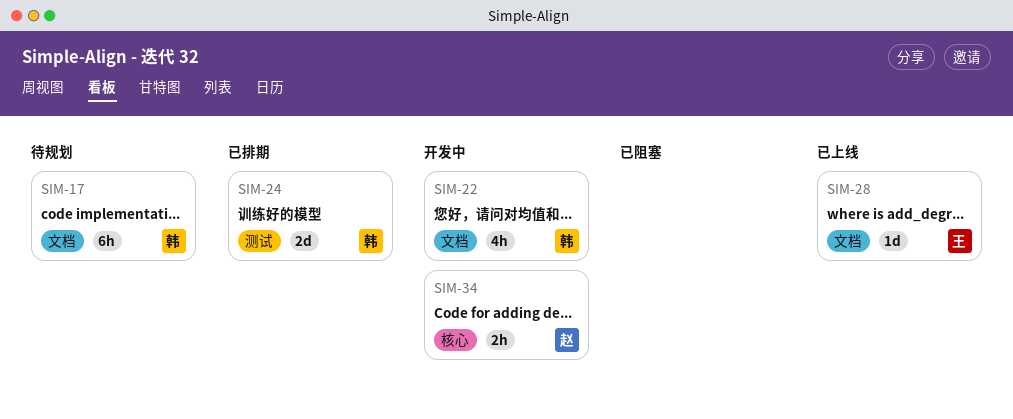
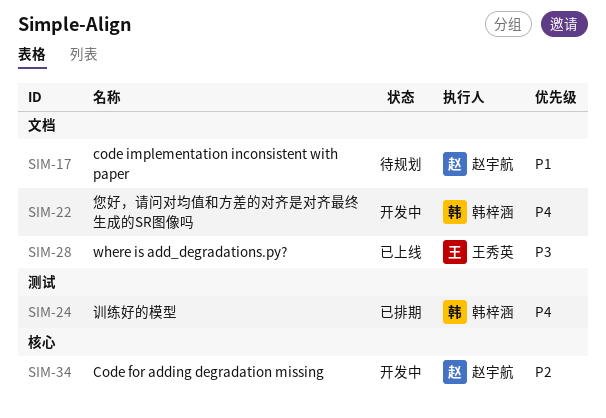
SIM-17, owner: 韩梓涵 -> 赵宇航

